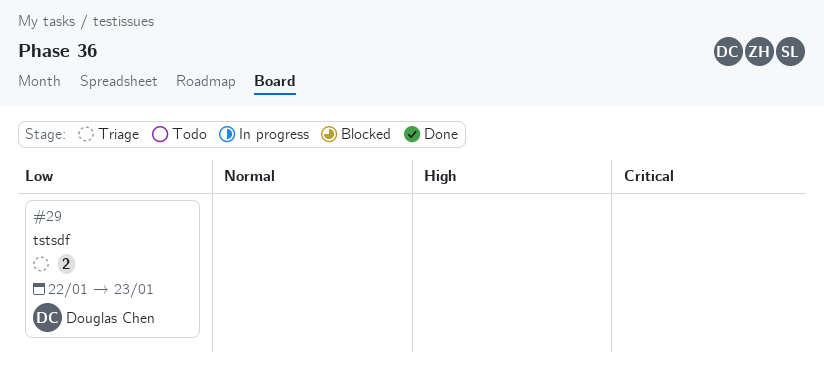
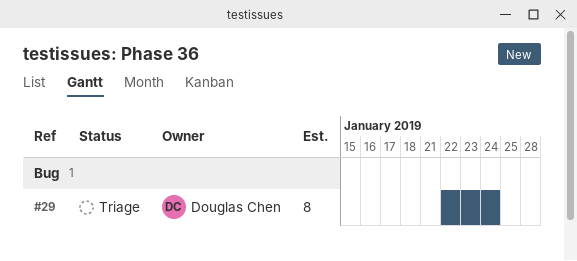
#29, estimate: 2 -> 8
#29, due: Jan 23 -> Jan 24

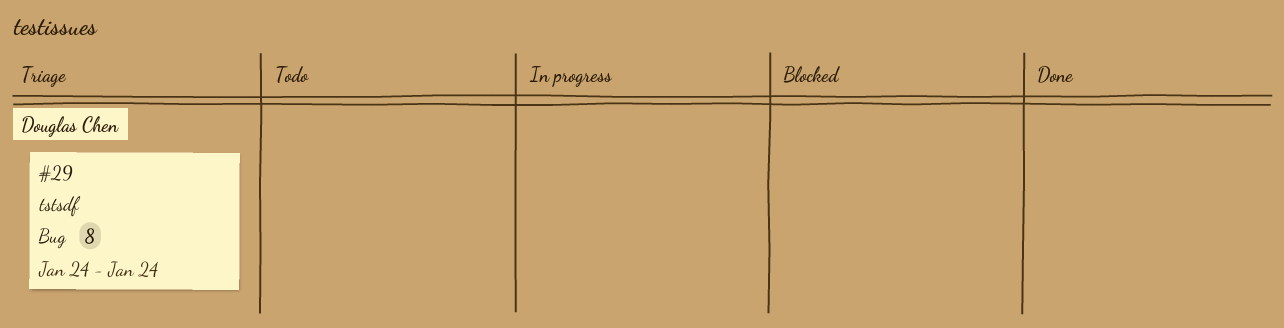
#29, start: Jan 22 -> Jan 24

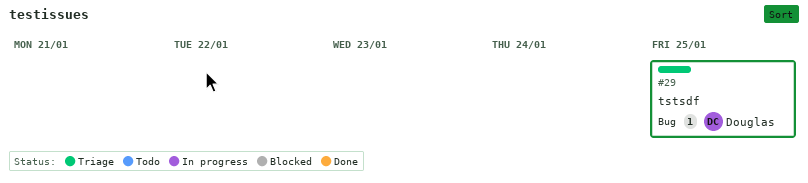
#29, estimate: 8 -> 1
#29, due: Jan 24 -> Jan 25

